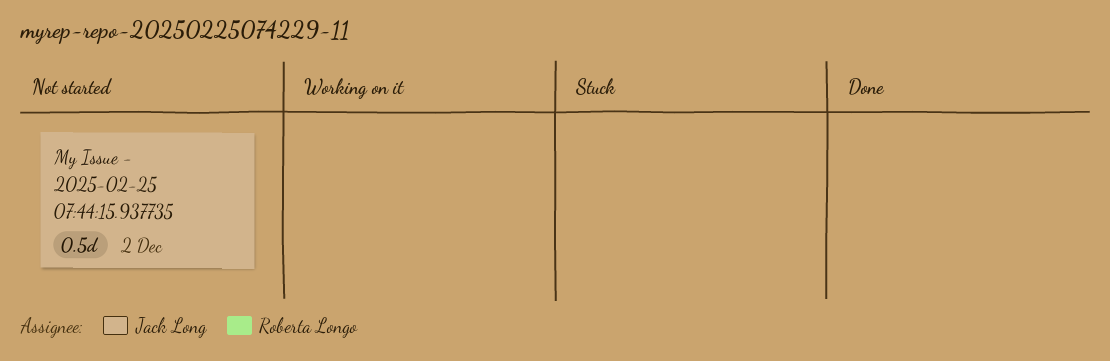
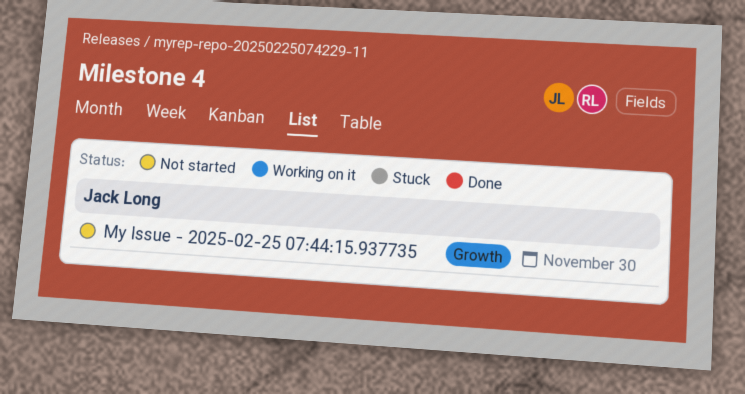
My Issue - 2025-02-25 07:44:15.937735, due: Dec 2 -> Nov 30

